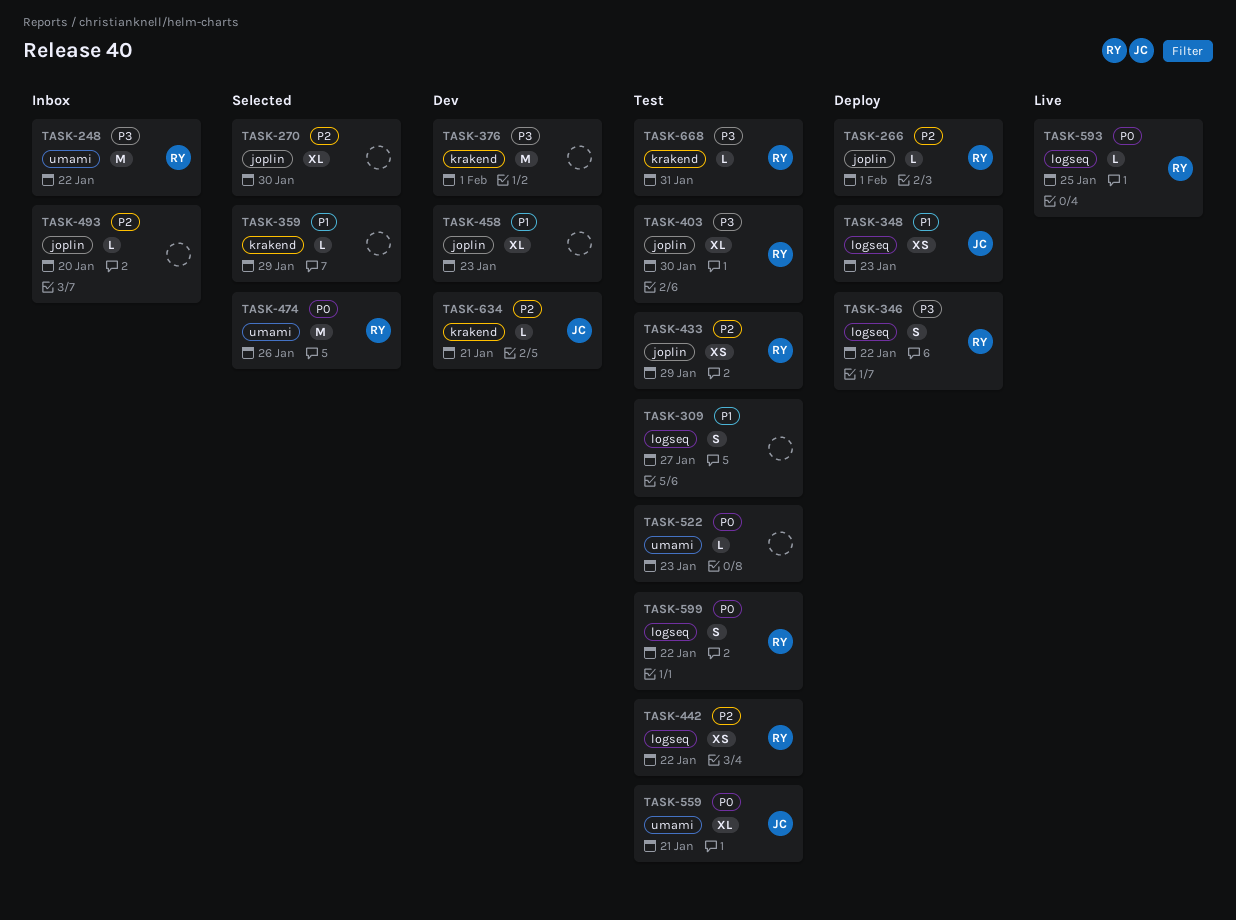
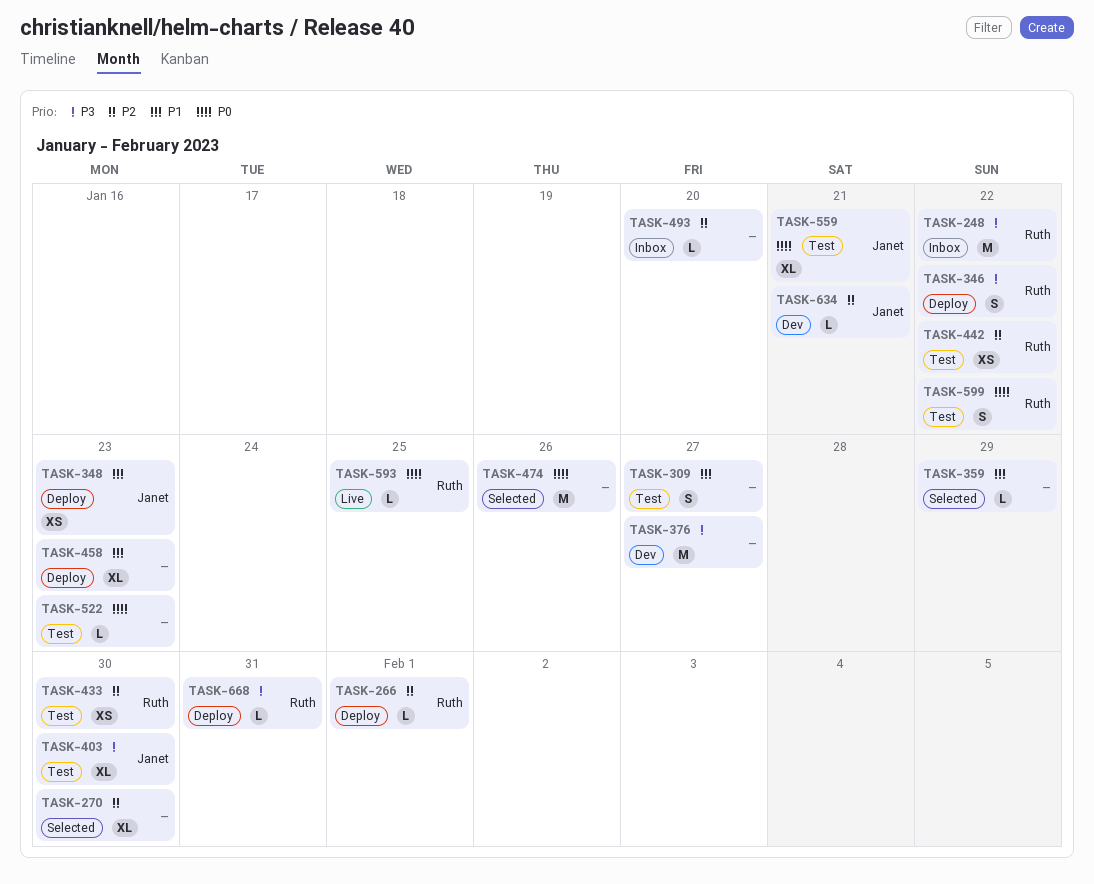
TASK-376, due: Feb 1 -> Jan 27
TASK-403, owner: Ruth -> Janet
TASK-433, due: Jan 29 -> Jan 30
TASK-458, status: Dev -> Deploy
TASK-474, owner: Ruth -> none
TASK-668, status: Test -> Deploy

